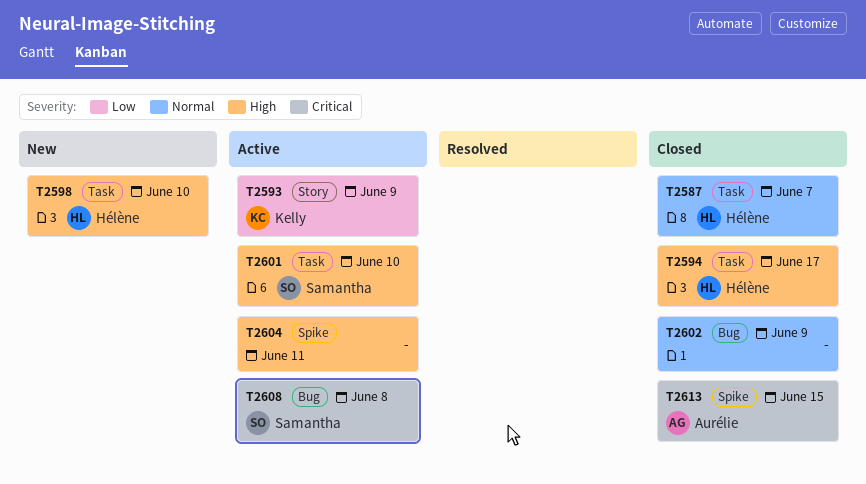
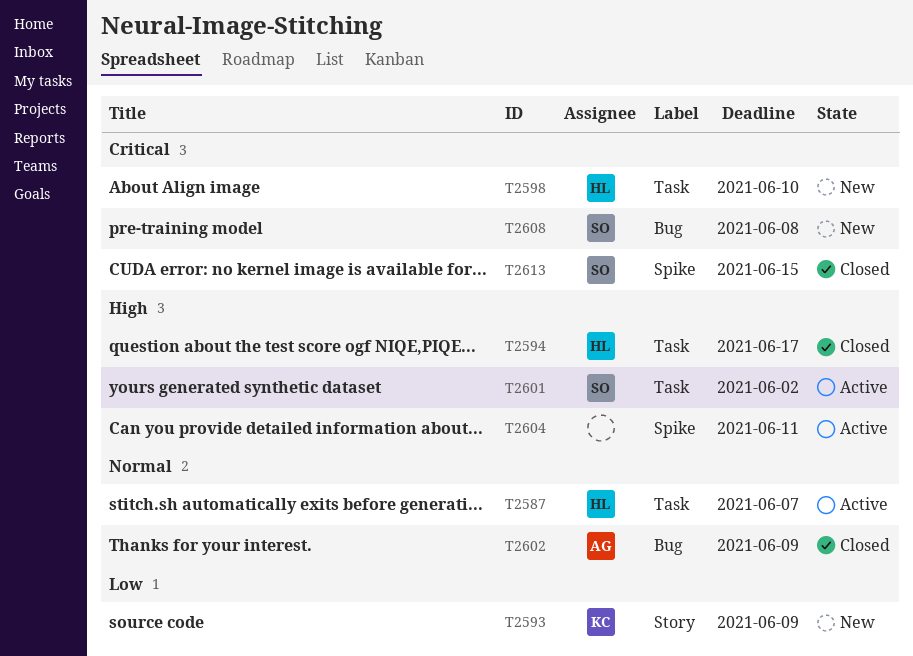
T2587, status: Closed -> Active
T2593, status: Active -> New
T2598, priority: High -> Critical
T2601, due: Jun 10 -> Jun 2
T2602, owner: none -> Aurélie
T2608, status: Active -> New
T2613, owner: Aurélie -> Samantha

